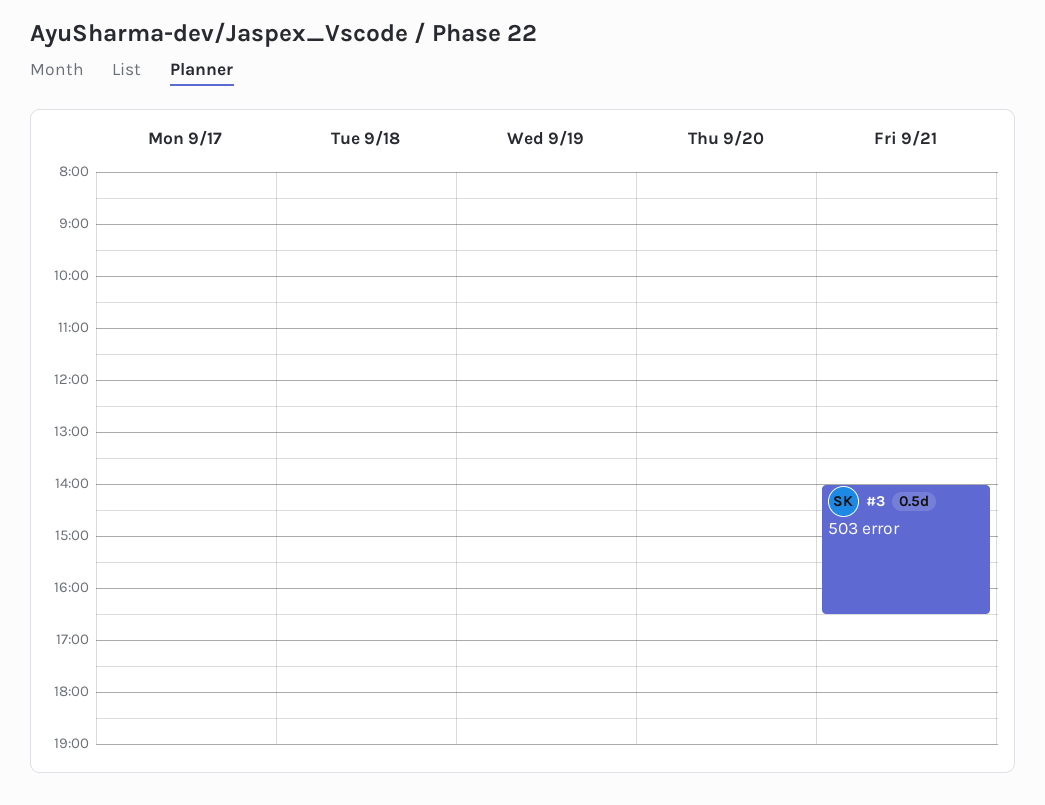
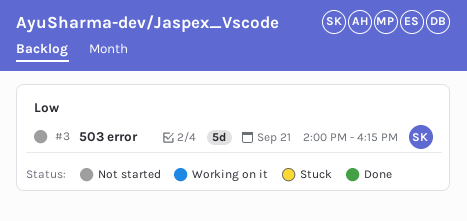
#3, estimate: 0.5d -> 5d
#3, ends: 16:30 -> 16:15

